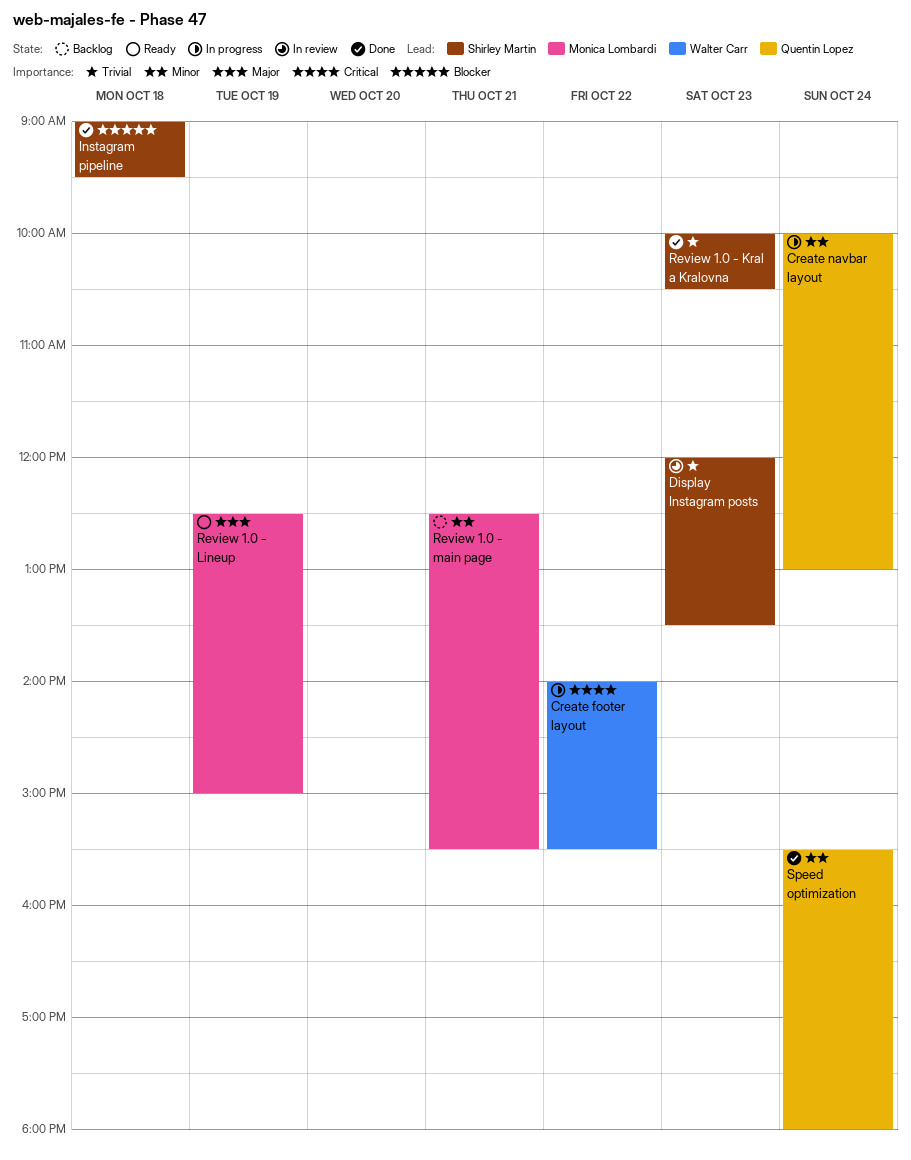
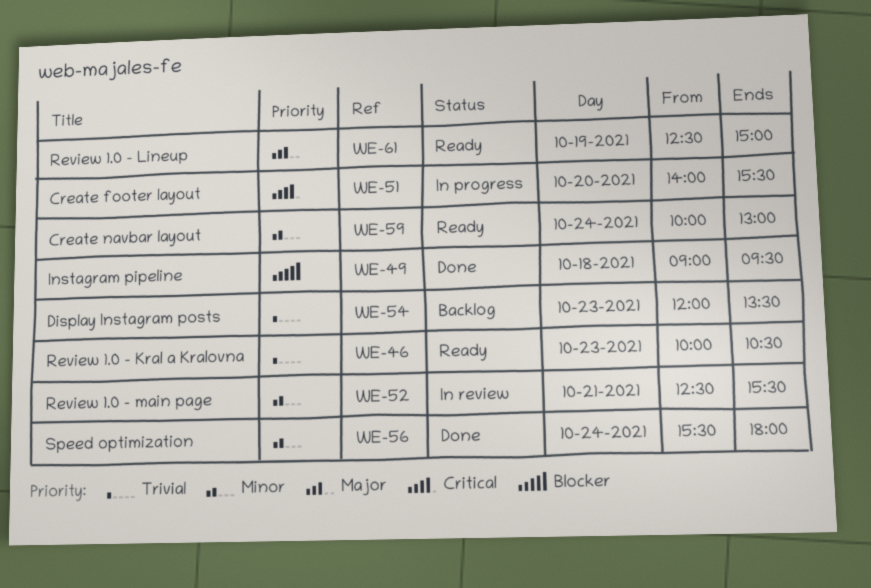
Create footer layout, day: Oct 22 -> Oct 20
Create navbar layout, status: In progress -> Ready
Display Instagram posts, status: In review -> Backlog
Review 1.0 - Kral a Kralovna, status: Done -> Ready
Review 1.0 - main page, status: Backlog -> In review

